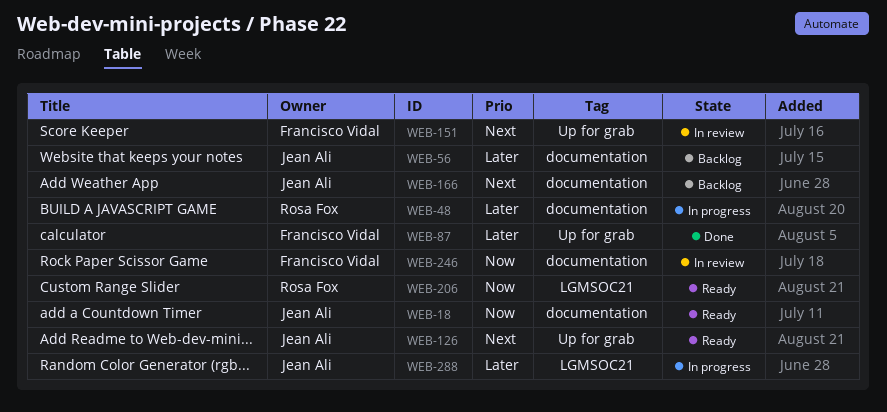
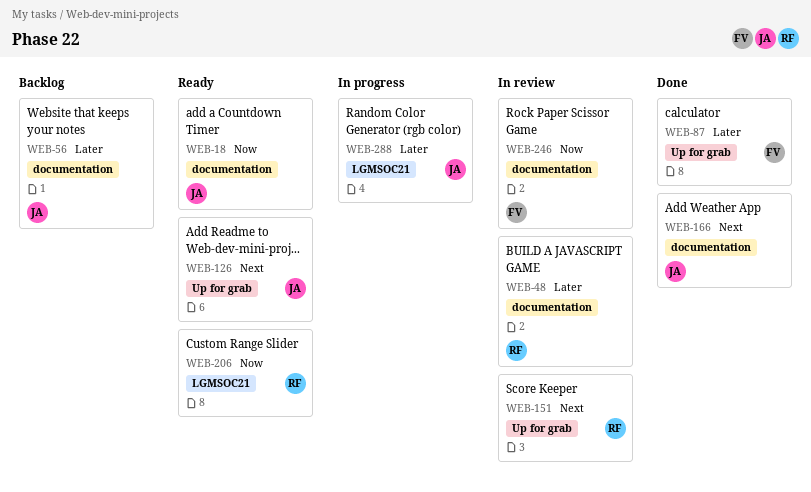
WEB-48, status: In progress -> In review
WEB-151, owner: Francisco Vidal -> Rosa Fox
WEB-166, status: Backlog -> Done

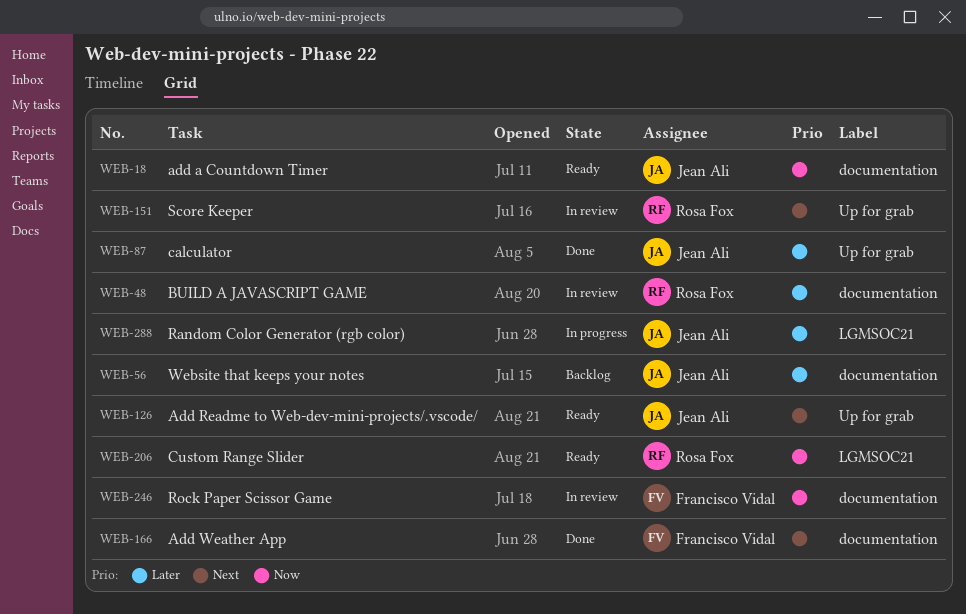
WEB-87, owner: Francisco Vidal -> Jean Ali
WEB-166, owner: Jean Ali -> Francisco Vidal

